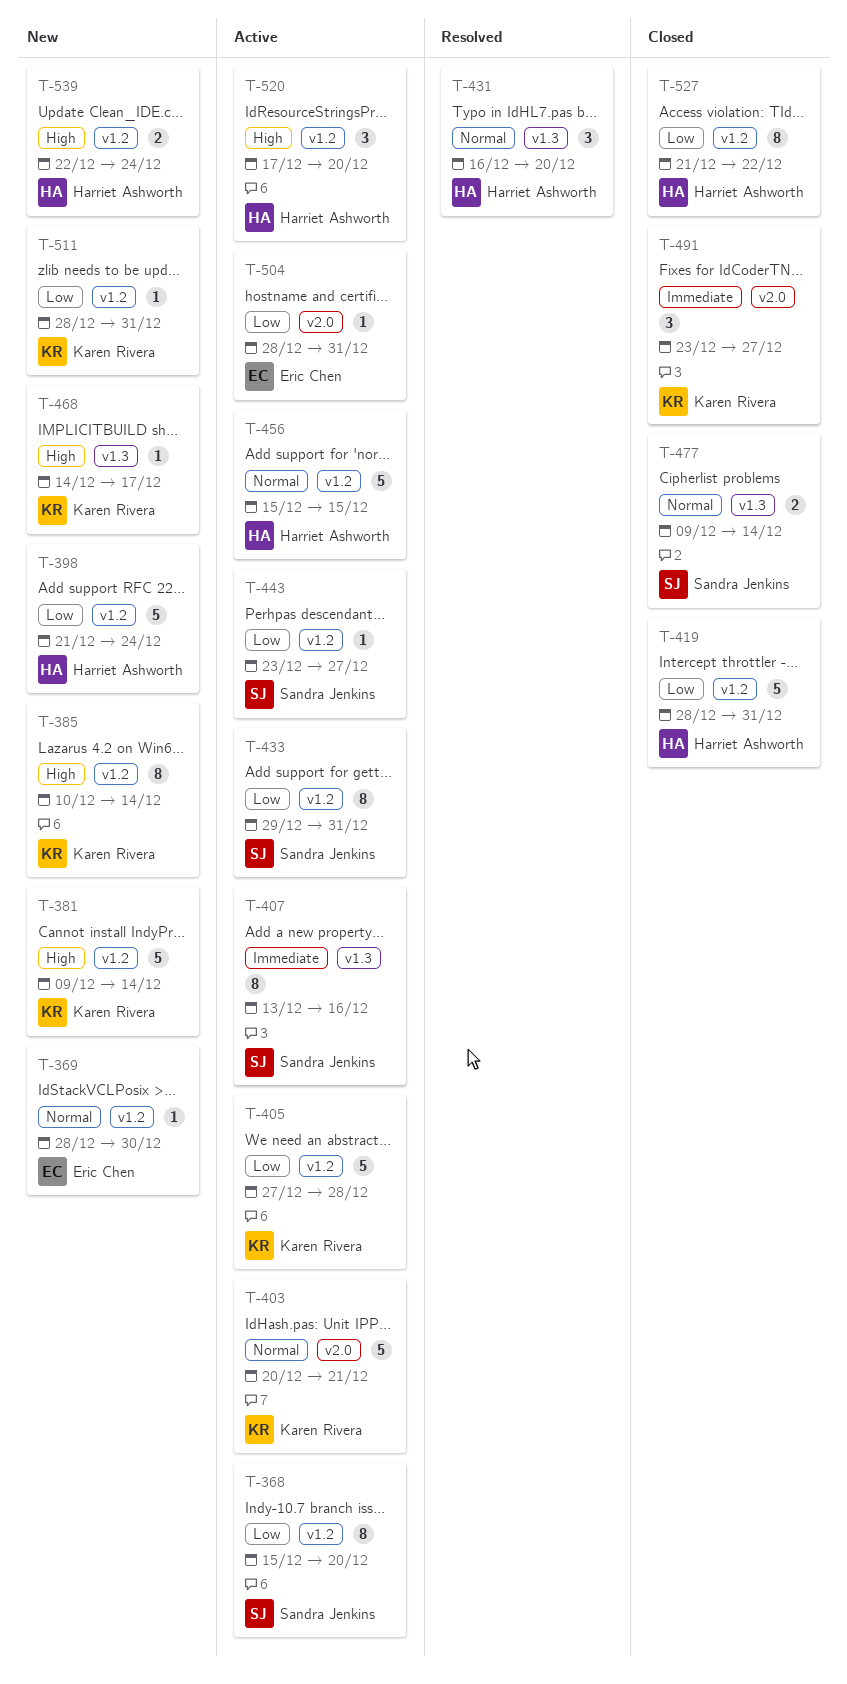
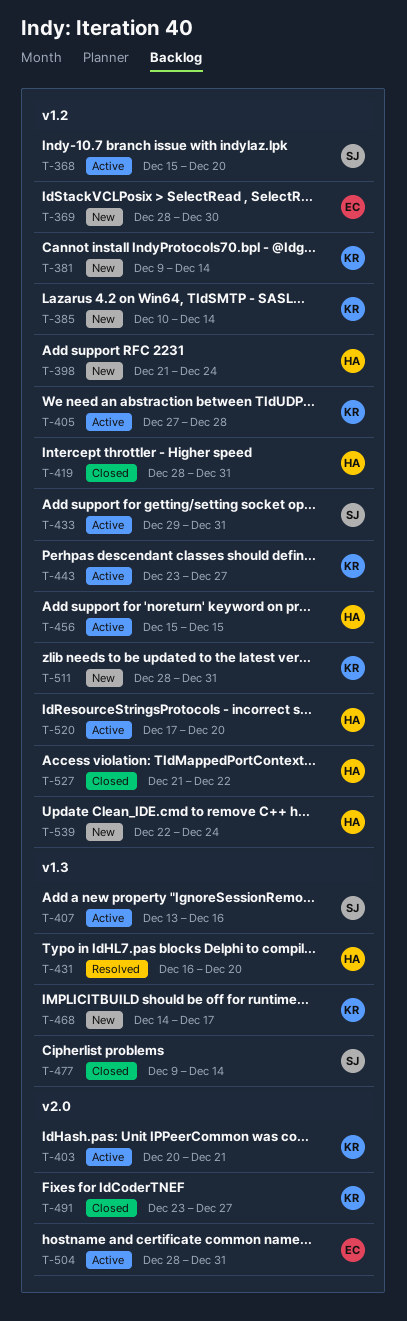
T-443, owner: Sandra Jenkins -> Karen Rivera

